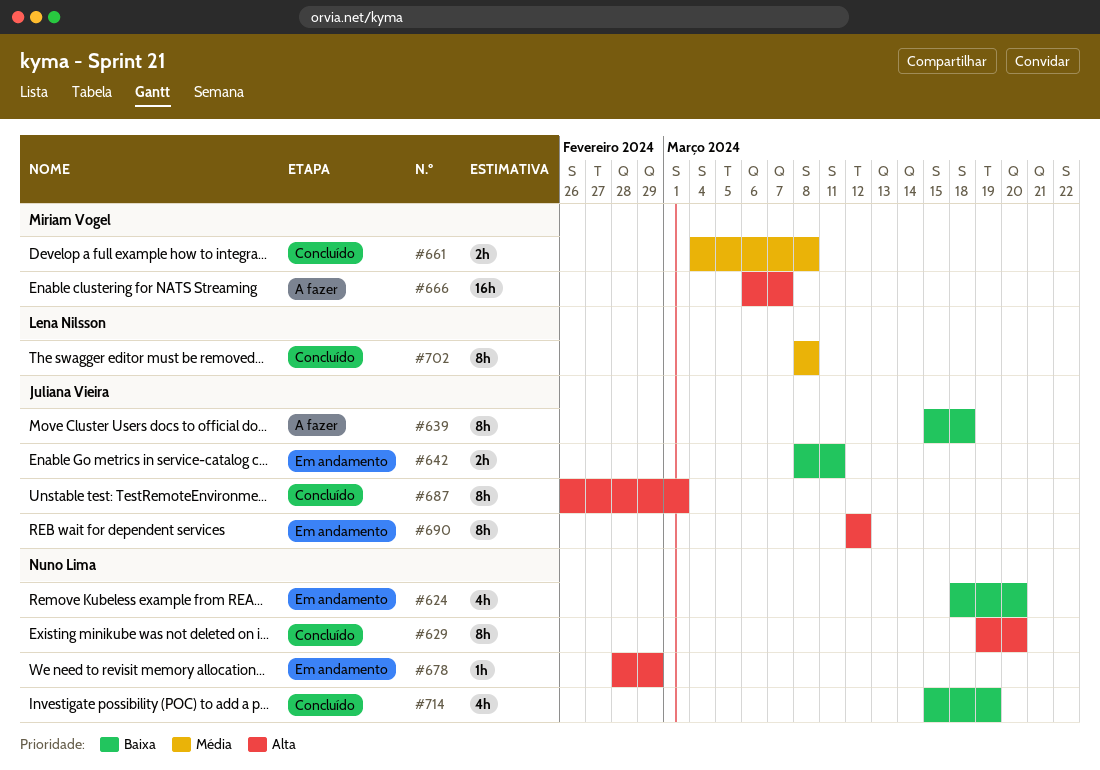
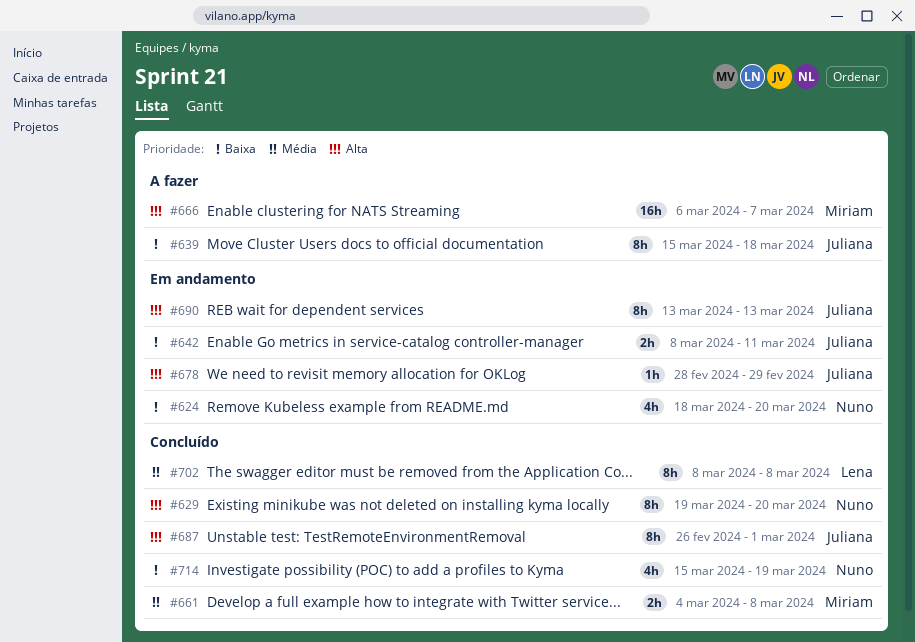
#678, owner: Nuno Lima -> Juliana Vieira
#690, start: Mar 12 -> Mar 13
#690, due: Mar 12 -> Mar 13

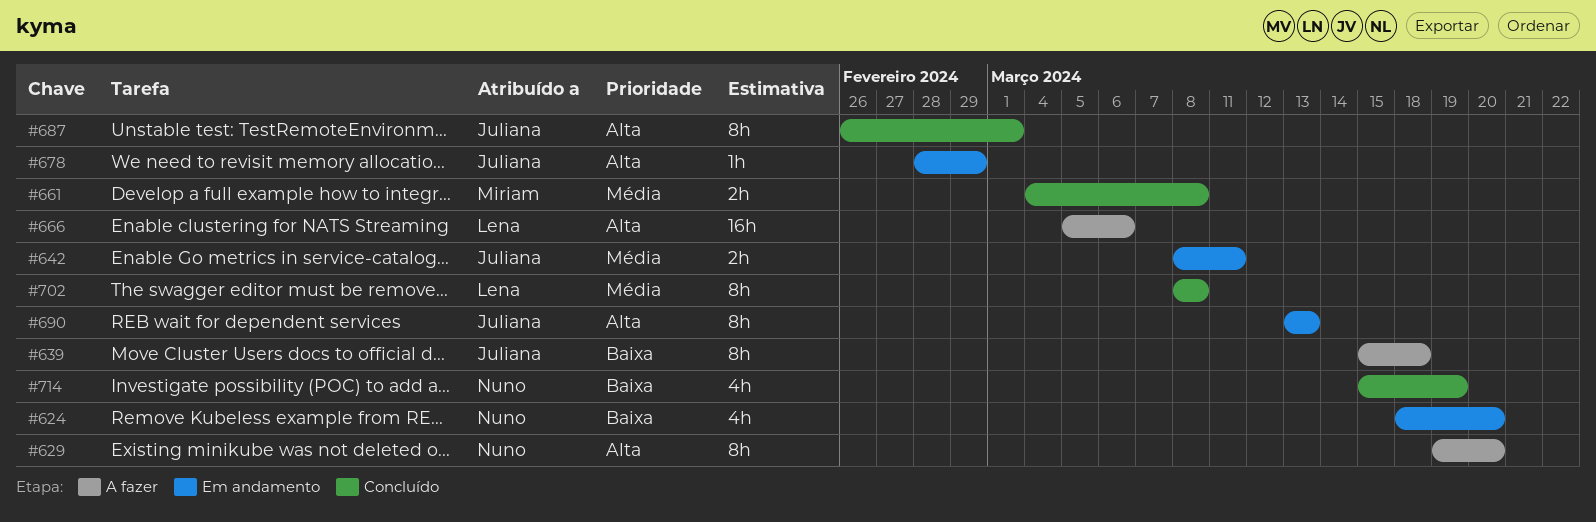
#629, status: Concluído -> A fazer
#642, priority: Baixa -> Média
#666, owner: Miriam -> Lena
#666, start: Mar 6 -> Mar 5
#666, due: Mar 7 -> Mar 6

